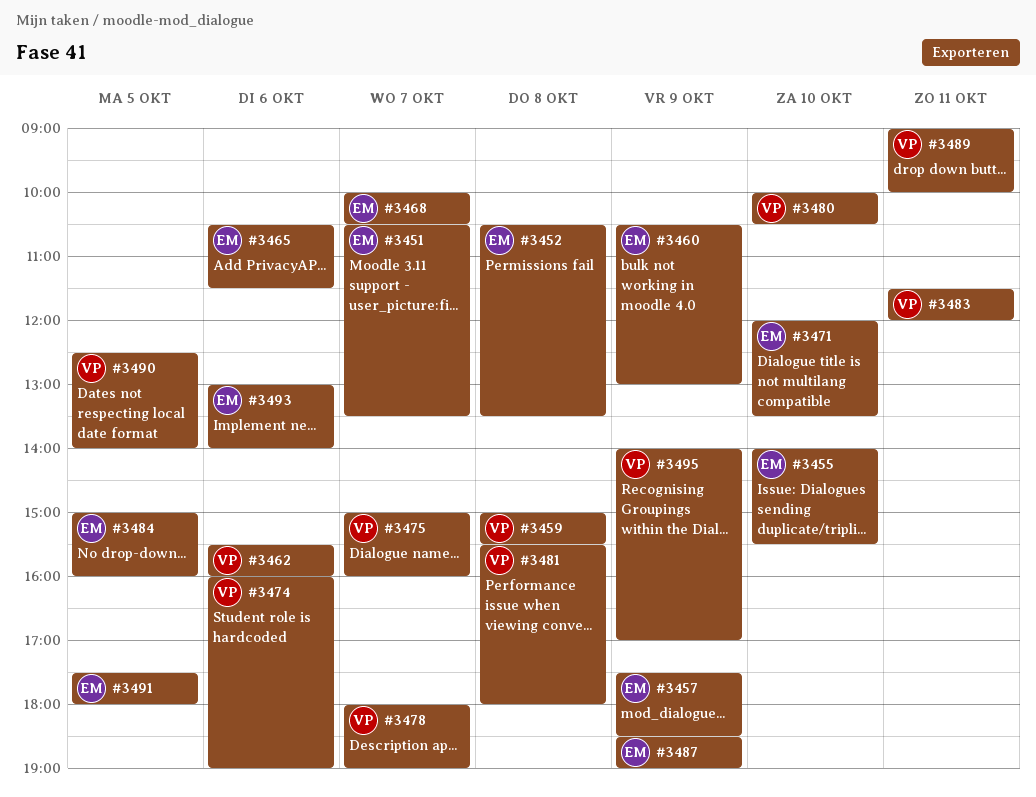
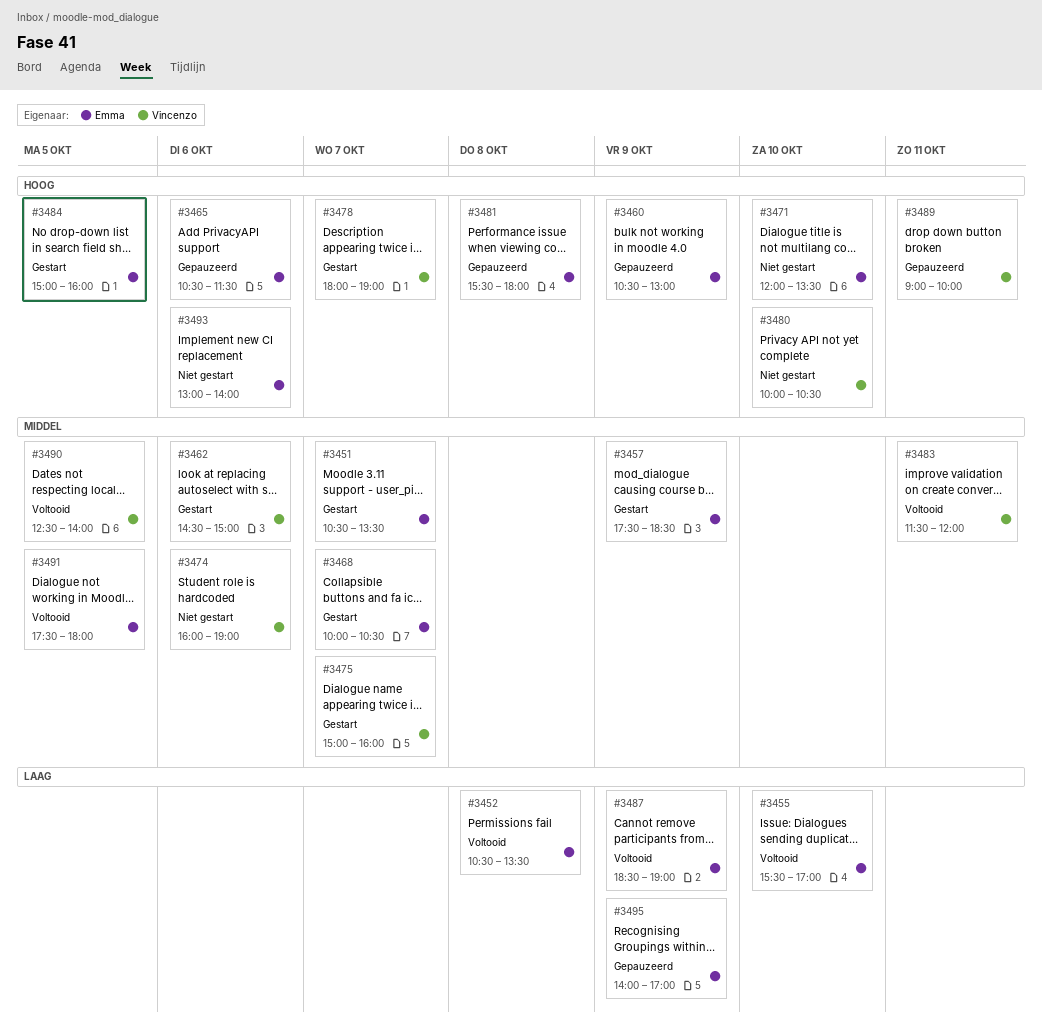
#3455, begins: 14:00 -> 15:30
#3455, ends: 15:30 -> 17:00
#3459: present -> none
#3462, begins: 15:30 -> 14:30
#3462, ends: 16:00 -> 15:00
#3481, owner: Vincenzo -> Emma
#3495, owner: Vincenzo -> Emma

